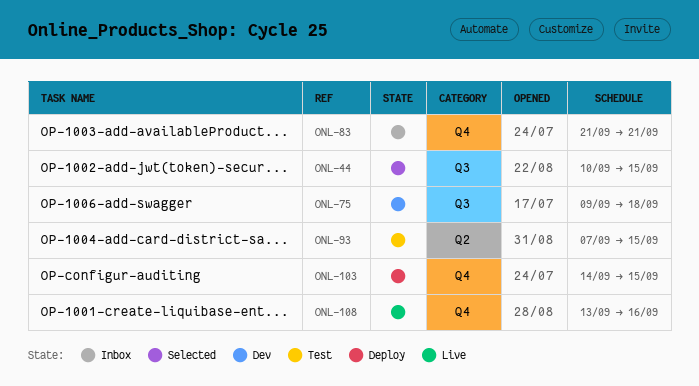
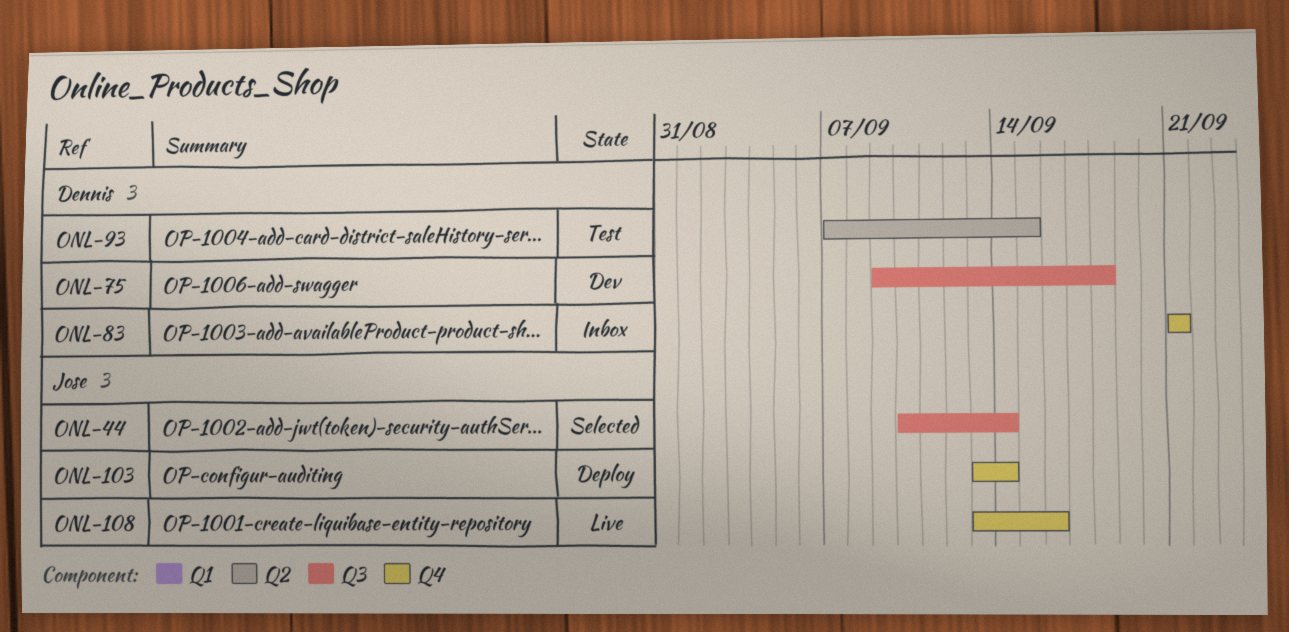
ONL-44, due: Sep 15 -> Sep 14
ONL-103, start: Sep 14 -> Sep 13
ONL-103, due: Sep 15 -> Sep 14

